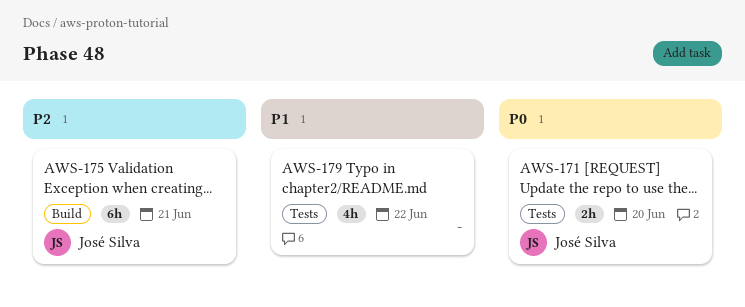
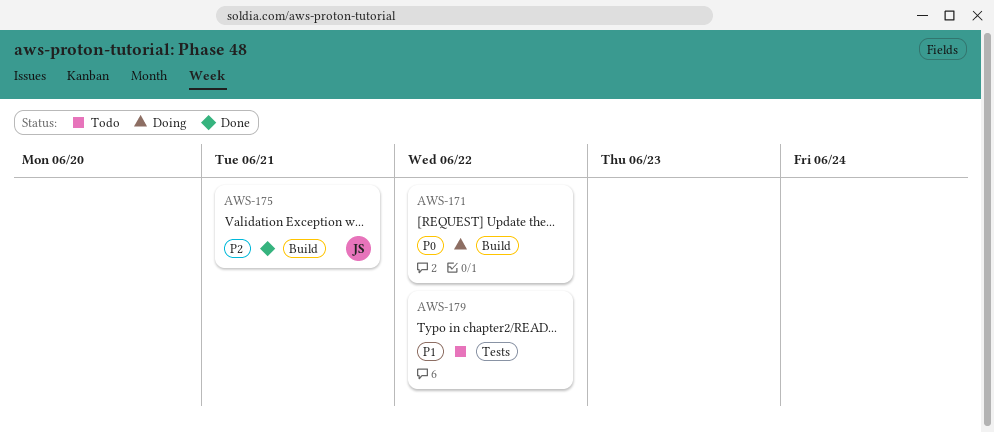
AWS-171, owner: José Silva -> none
AWS-171, label: Tests -> Build
AWS-171, due: Jun 20 -> Jun 22

